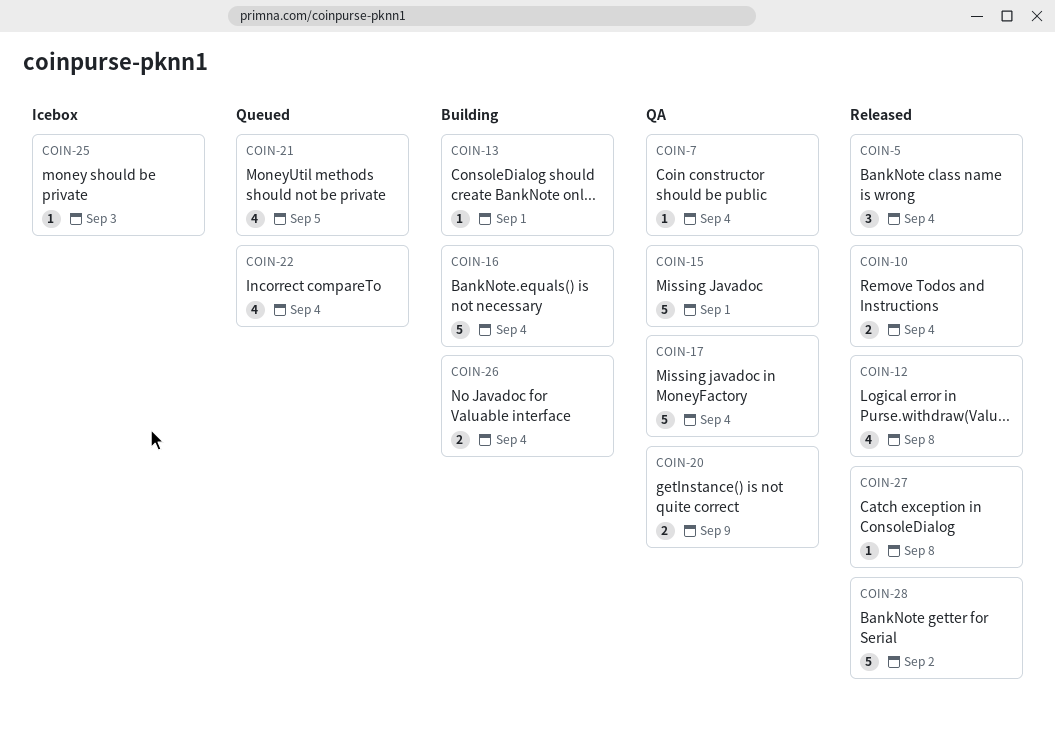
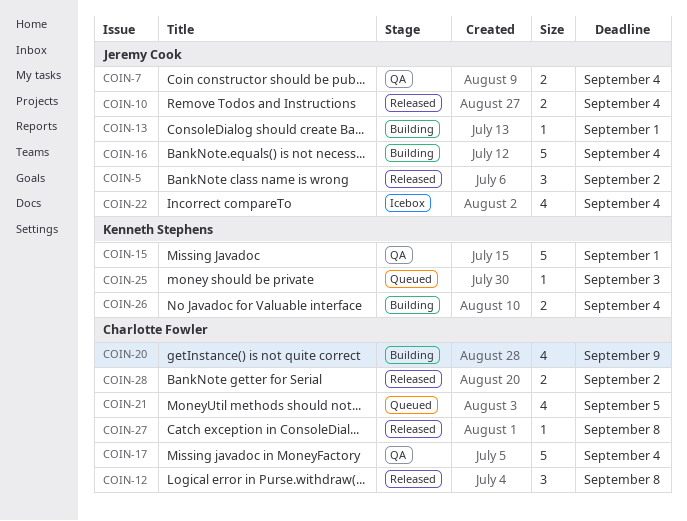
COIN-5, due: Sep 4 -> Sep 2
COIN-7, estimate: 1 -> 2
COIN-12, estimate: 4 -> 3
COIN-20, status: QA -> Building
COIN-20, estimate: 2 -> 4
COIN-22, status: Queued -> Icebox
COIN-25, status: Icebox -> Queued
COIN-28, estimate: 5 -> 2

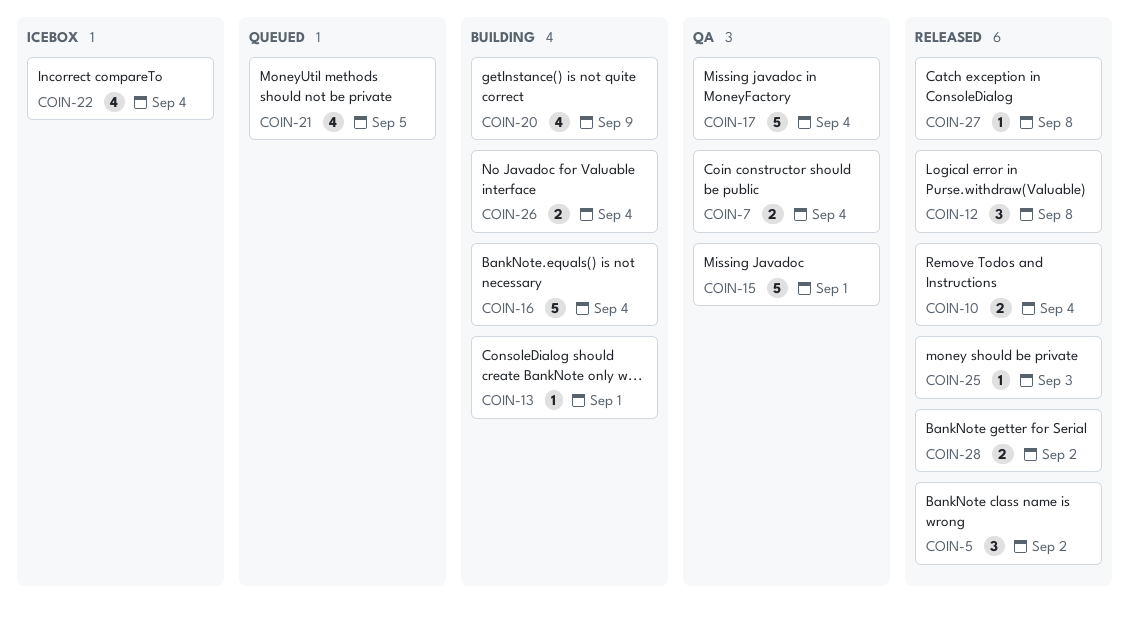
COIN-25, status: Queued -> Released

